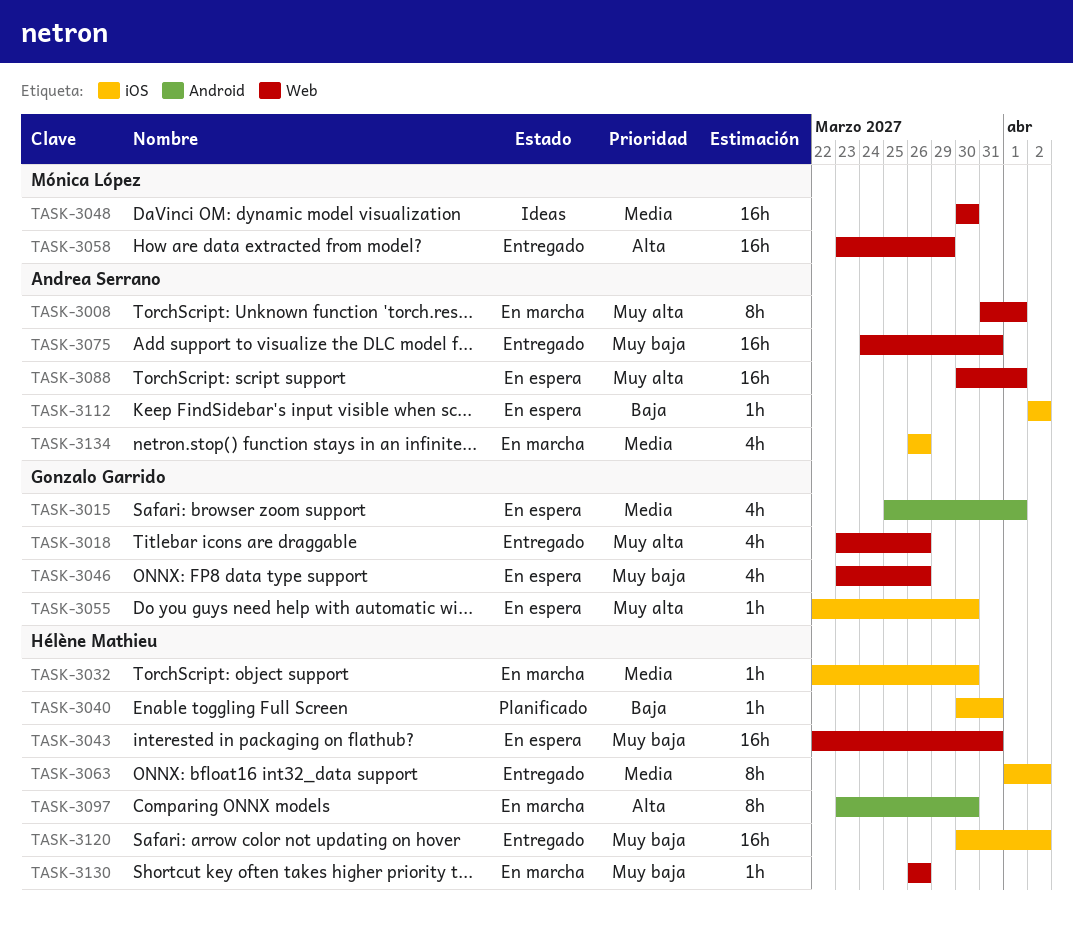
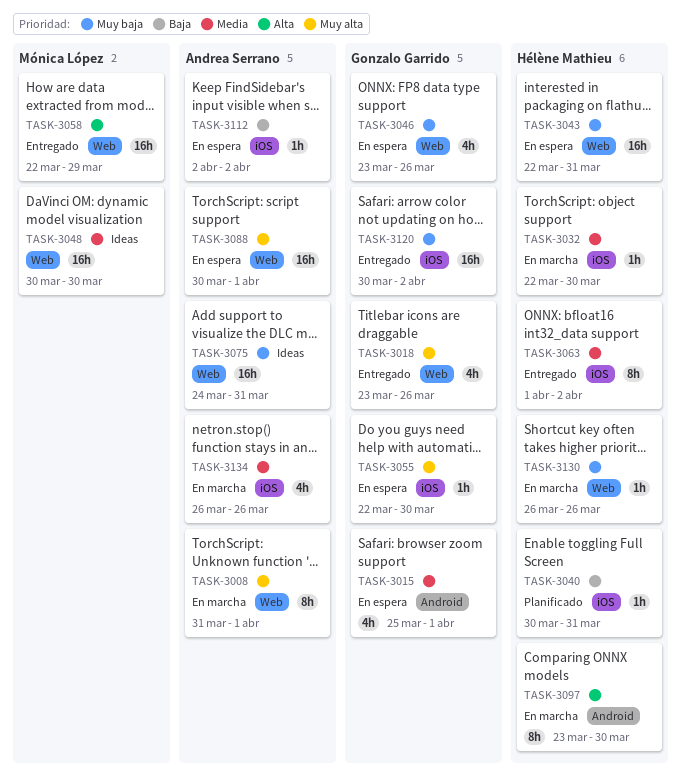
TASK-3058, start: Mar 23 -> Mar 22
TASK-3075, status: Entregado -> Ideas
TASK-3120, owner: Hélène Mathieu -> Gonzalo Garrido

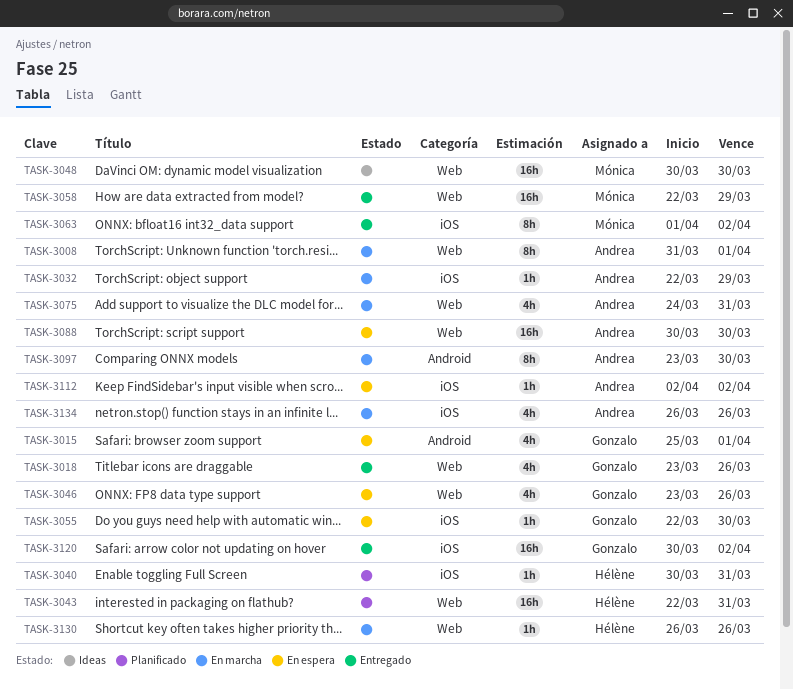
TASK-3032, owner: Hélène Mathieu -> Andrea Serrano
TASK-3032, due: Mar 30 -> Mar 29
TASK-3043, status: En espera -> Planificado
TASK-3063, owner: Hélène Mathieu -> Mónica López
TASK-3075, status: Ideas -> En marcha
TASK-3075, estimate: 16h -> 4h
TASK-3088, due: Apr 1 -> Mar 30
TASK-3097, owner: Hélène Mathieu -> Andrea Serrano

